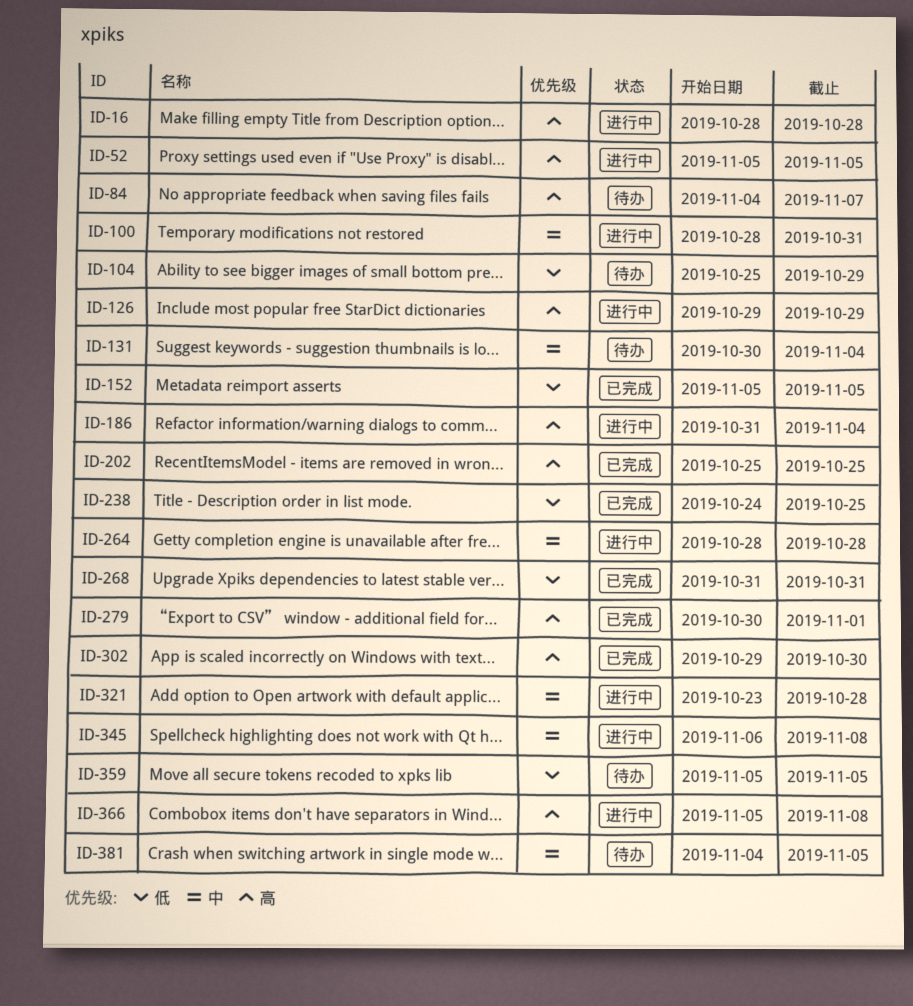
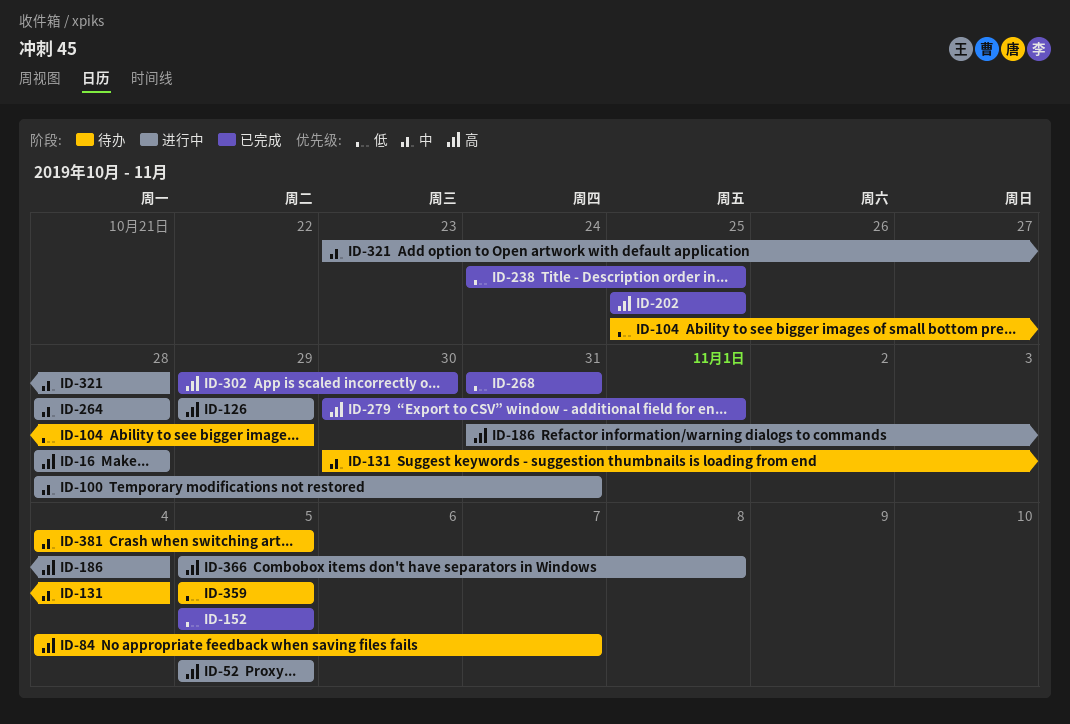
ID-345: present -> none

